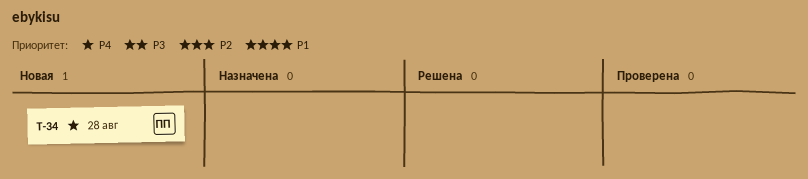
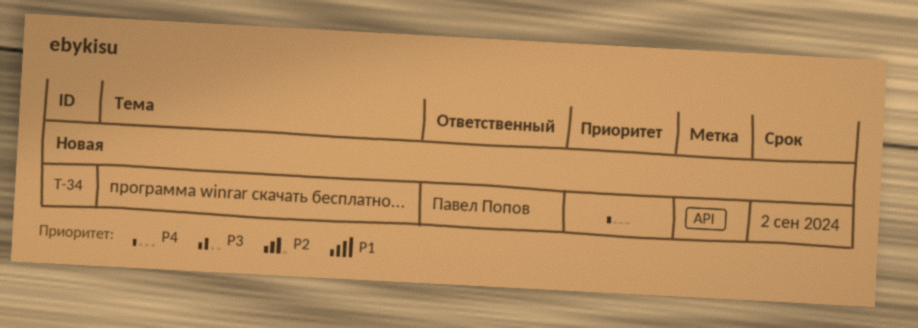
T-34, due: Aug 28 -> Sep 2

